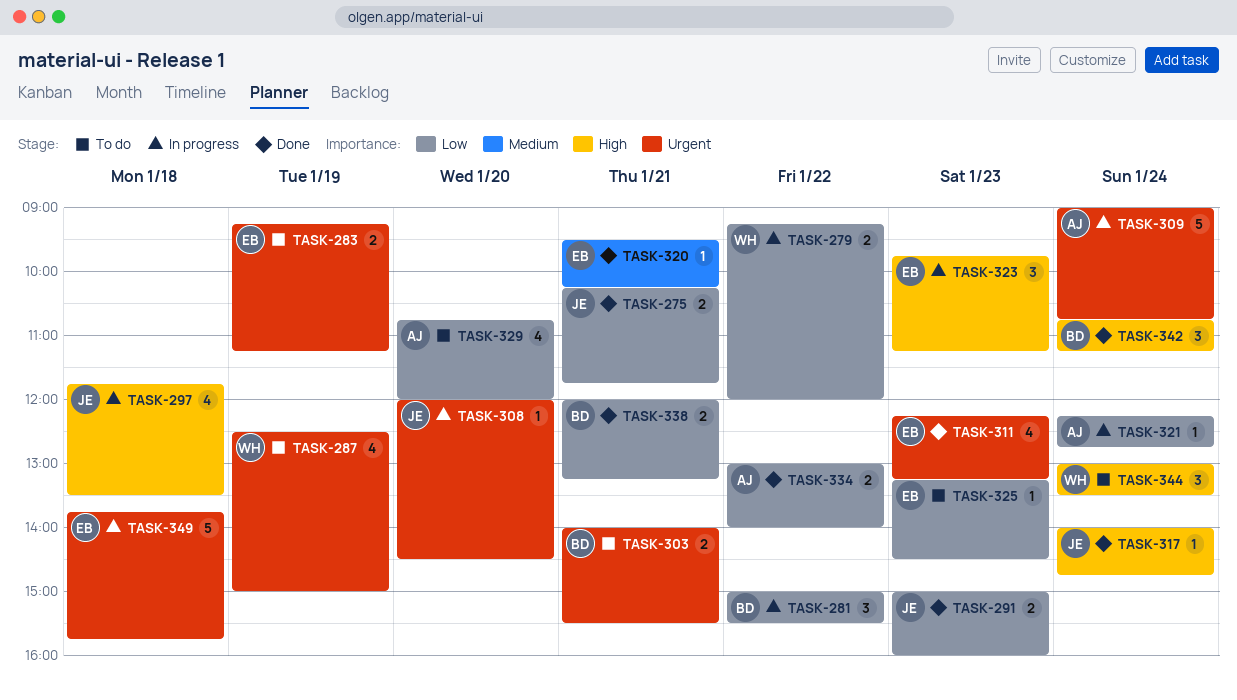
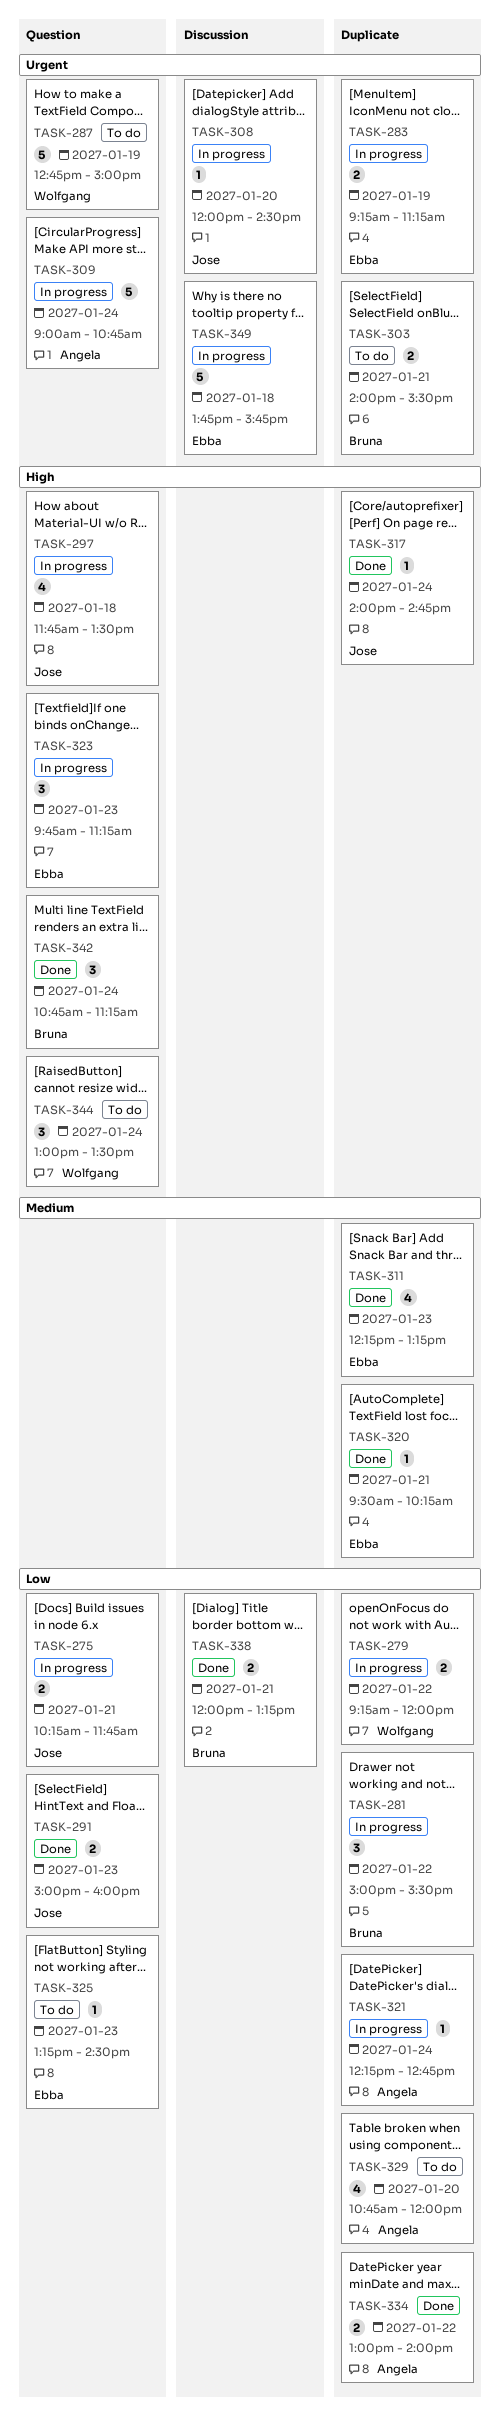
TASK-275, status: Done -> In progress
TASK-283, status: To do -> In progress
TASK-287, estimate: 4 -> 5
TASK-287, begins: 12:30 -> 12:45
TASK-311, priority: Urgent -> Medium

